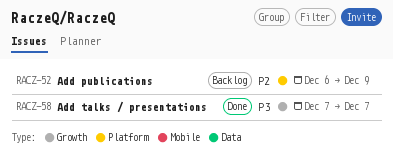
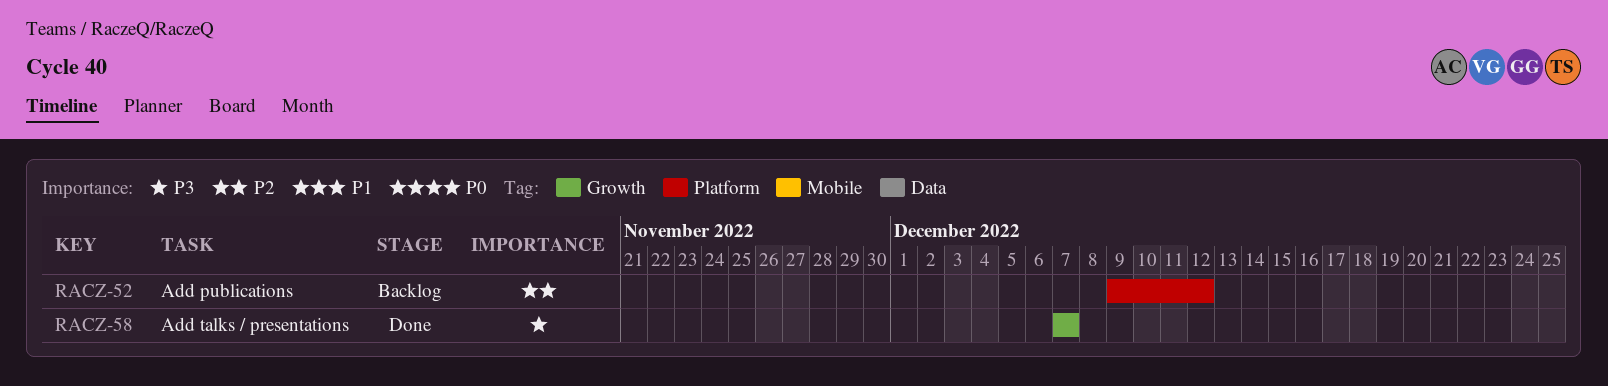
RACZ-52, start: Dec 6 -> Dec 9
RACZ-52, due: Dec 9 -> Dec 12

